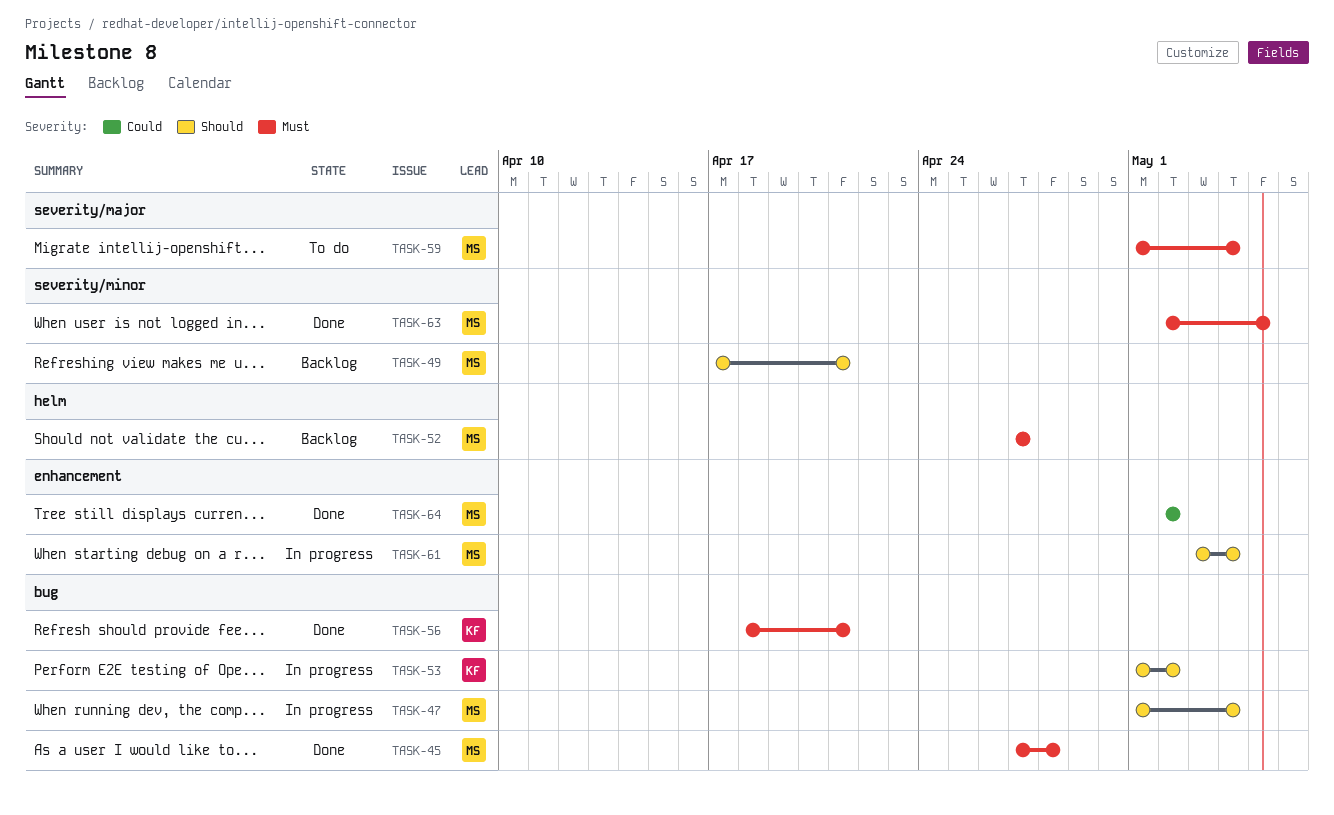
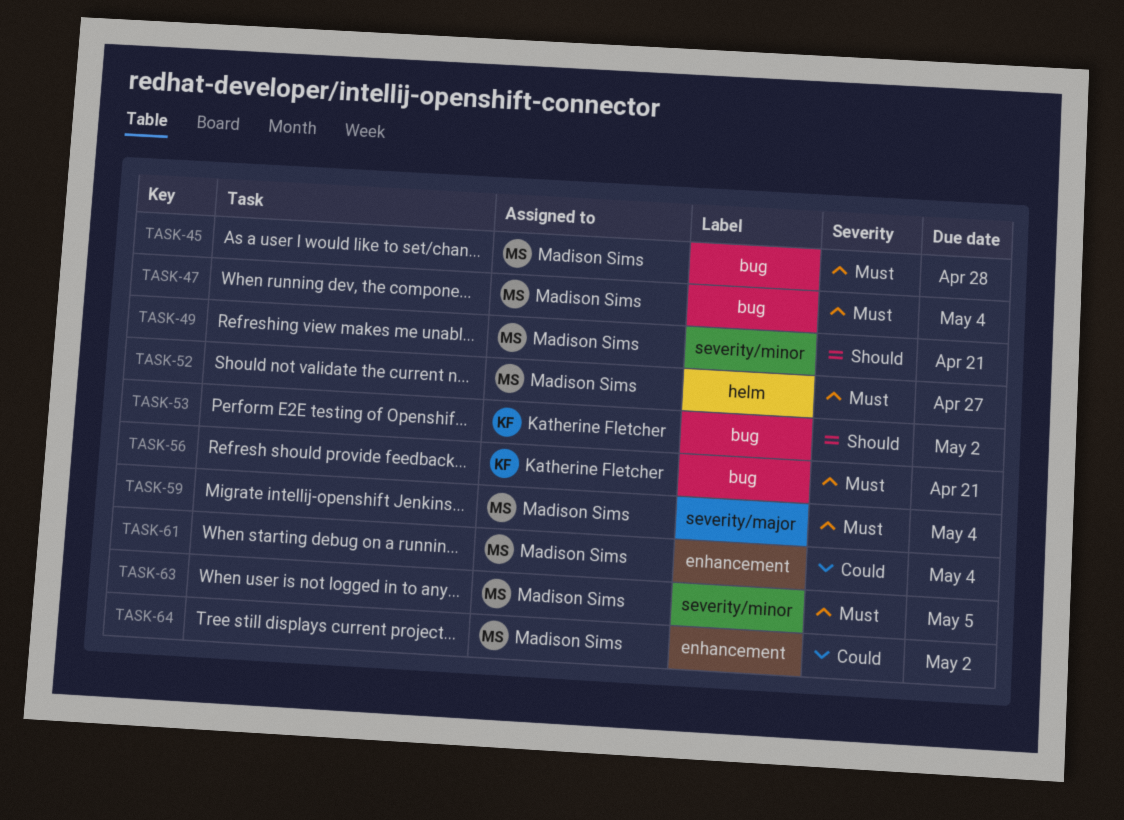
TASK-47, priority: Should -> Must
TASK-61, priority: Should -> Could

